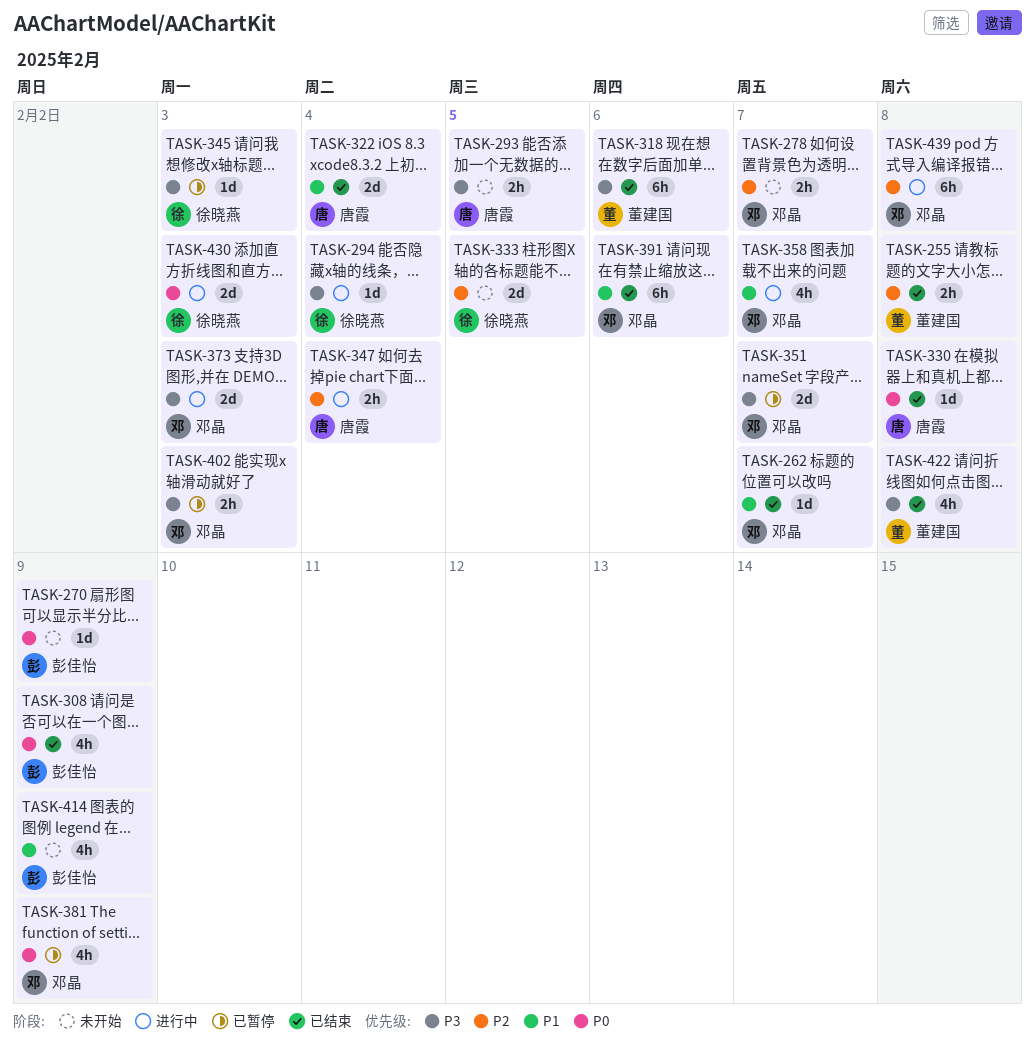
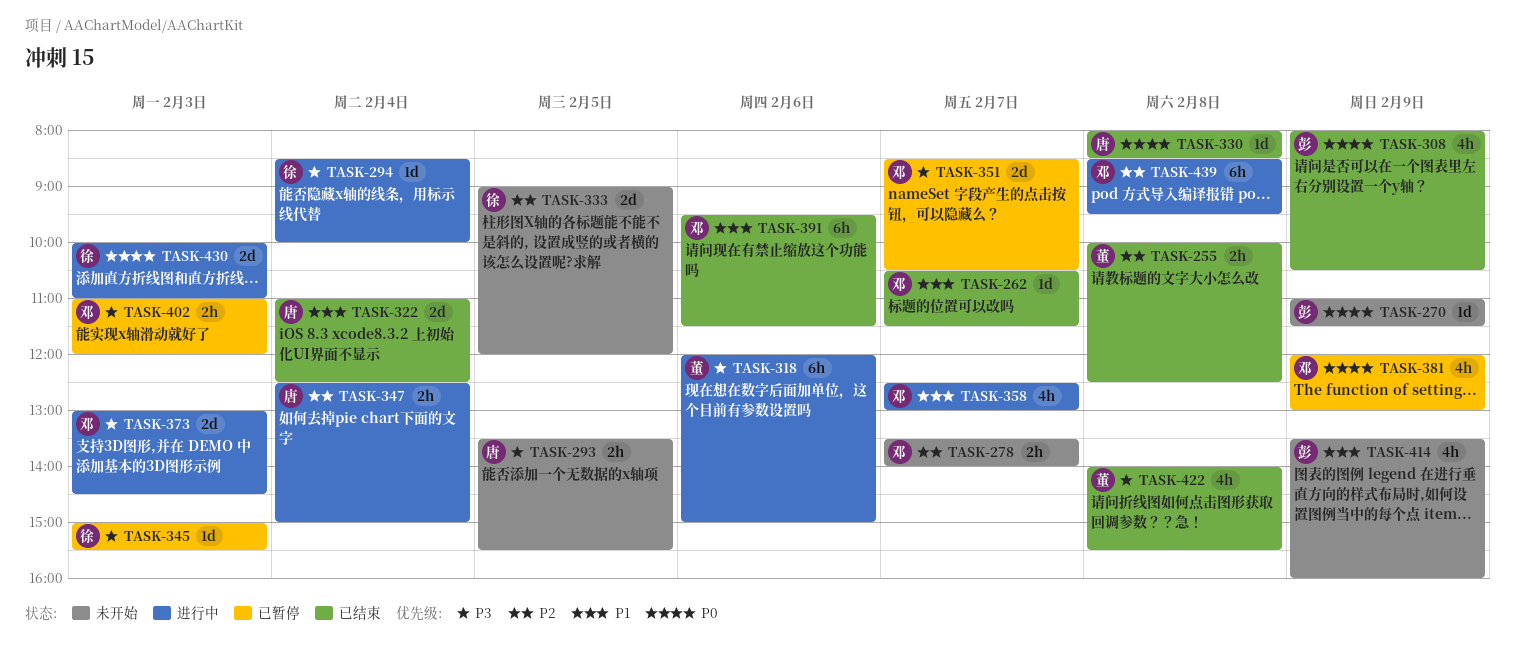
TASK-318, status: 已结束 -> 进行中

